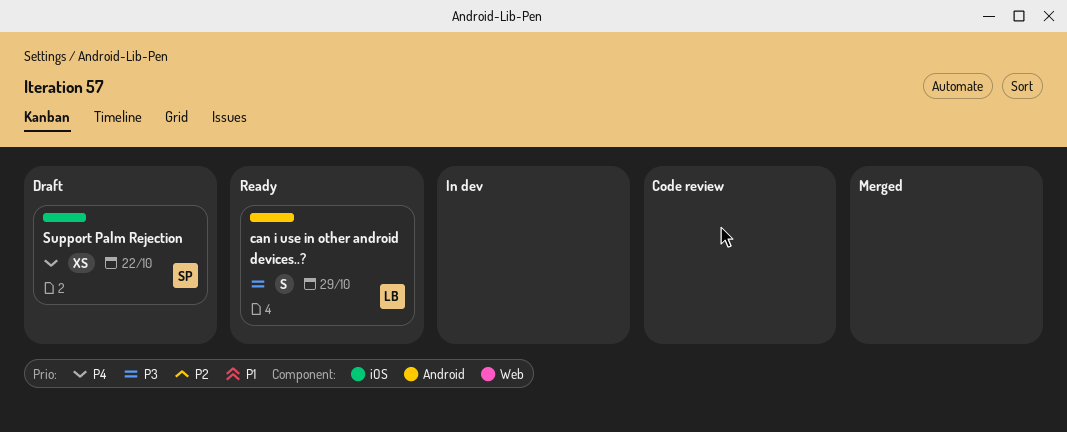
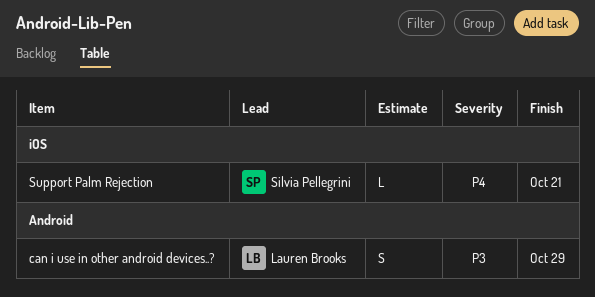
Support Palm Rejection, estimate: XS -> L
Support Palm Rejection, due: Oct 22 -> Oct 21

